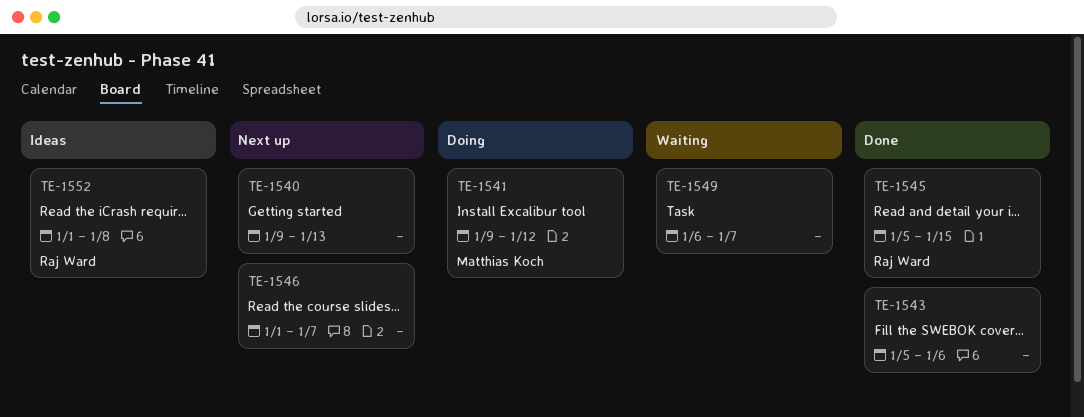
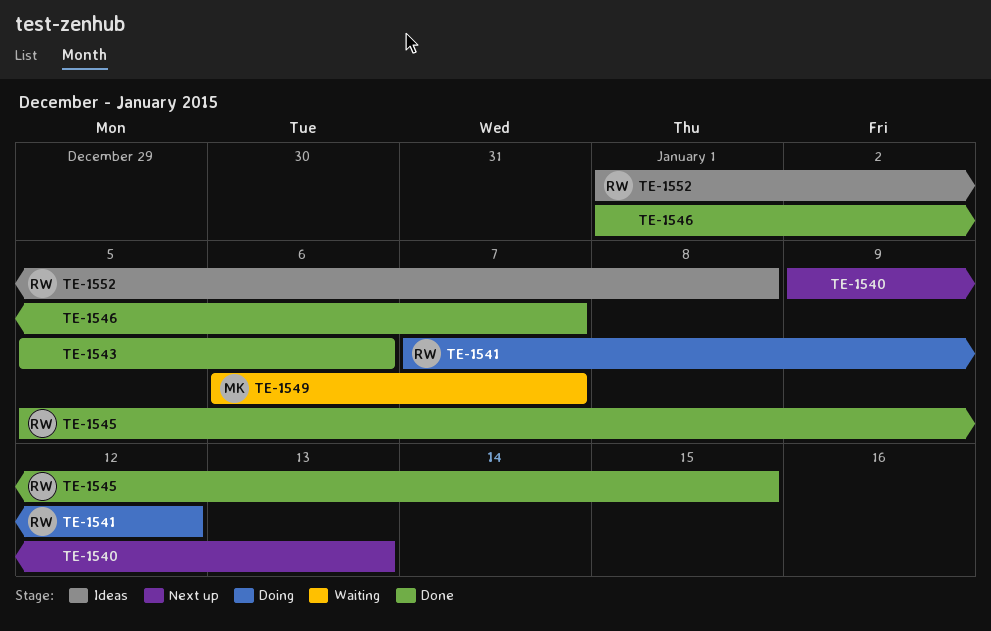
TE-1541, owner: Matthias Koch -> Raj Ward
TE-1541, start: Jan 9 -> Jan 7
TE-1546, status: Next up -> Done
TE-1549, owner: none -> Matthias Koch

